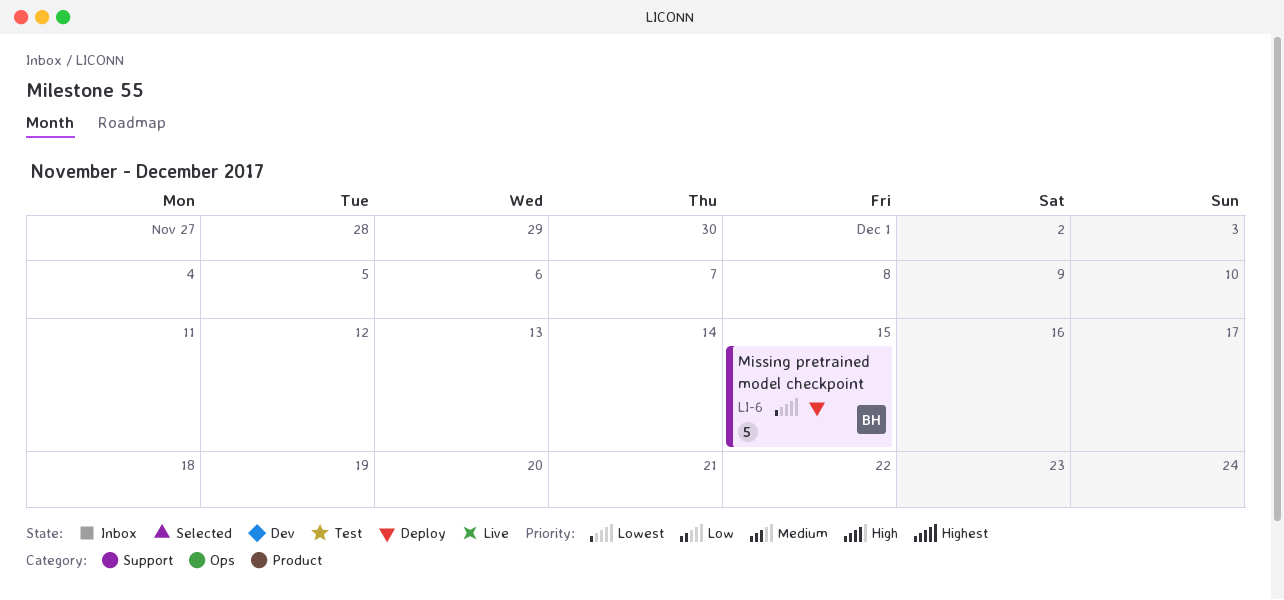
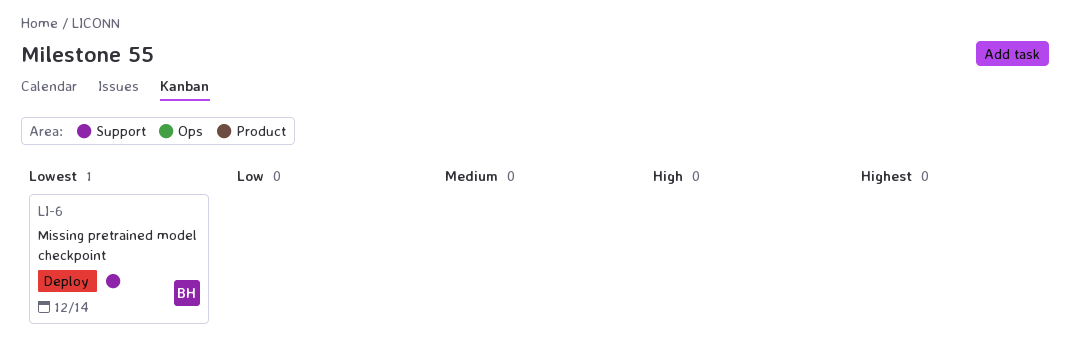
LI-6, due: Dec 15 -> Dec 14

